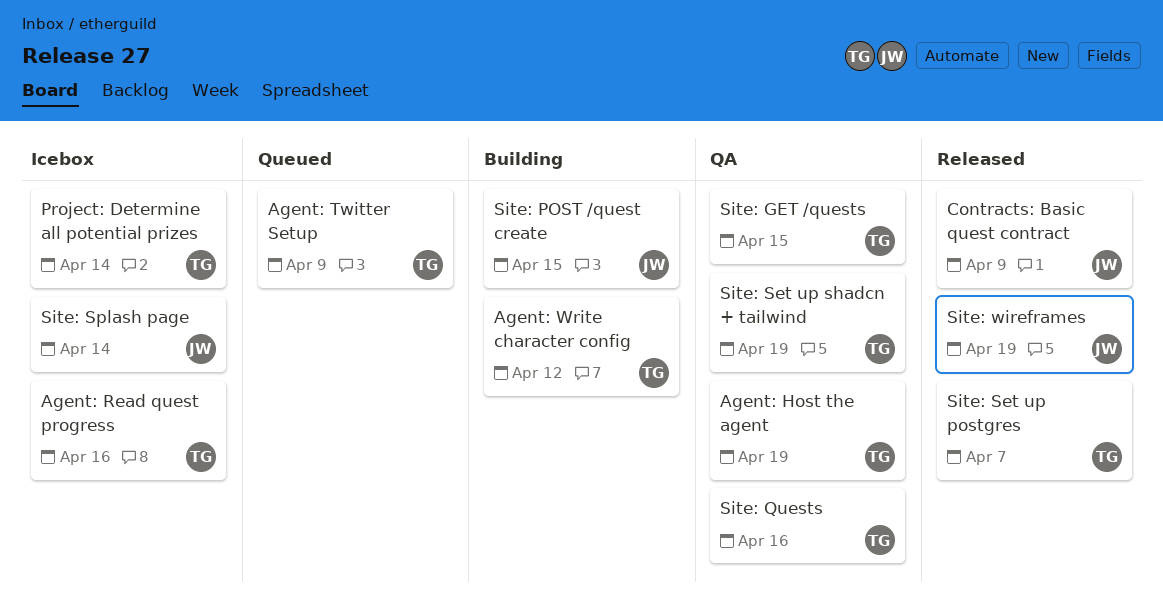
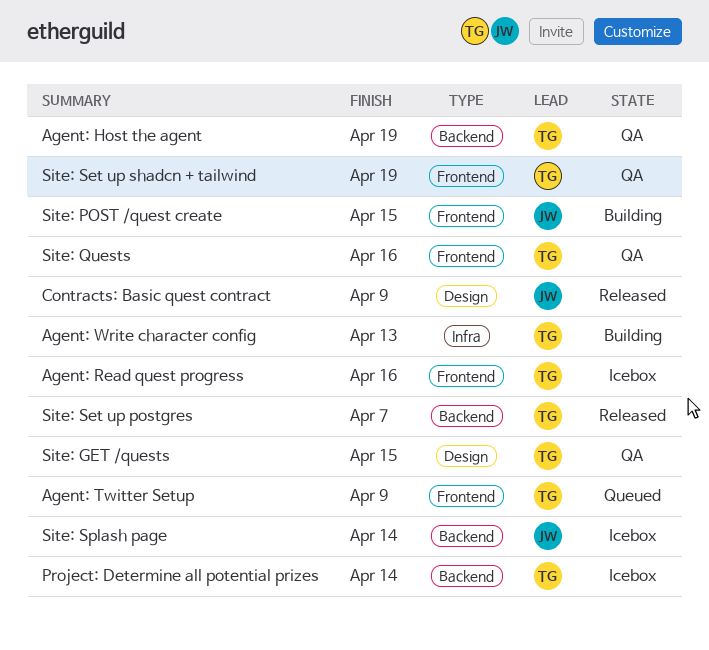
Agent: Write character config, due: Apr 12 -> Apr 13
Site: wireframes: present -> none

